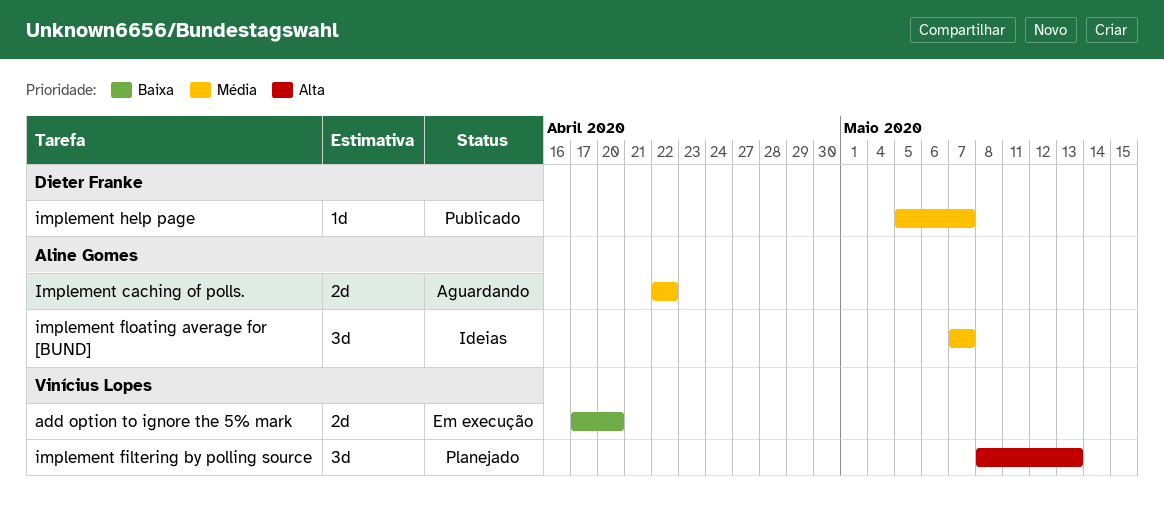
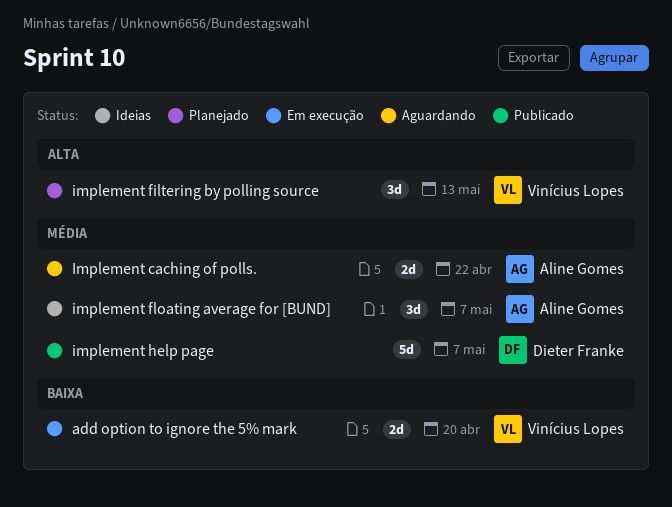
implement help page, estimate: 1d -> 5d

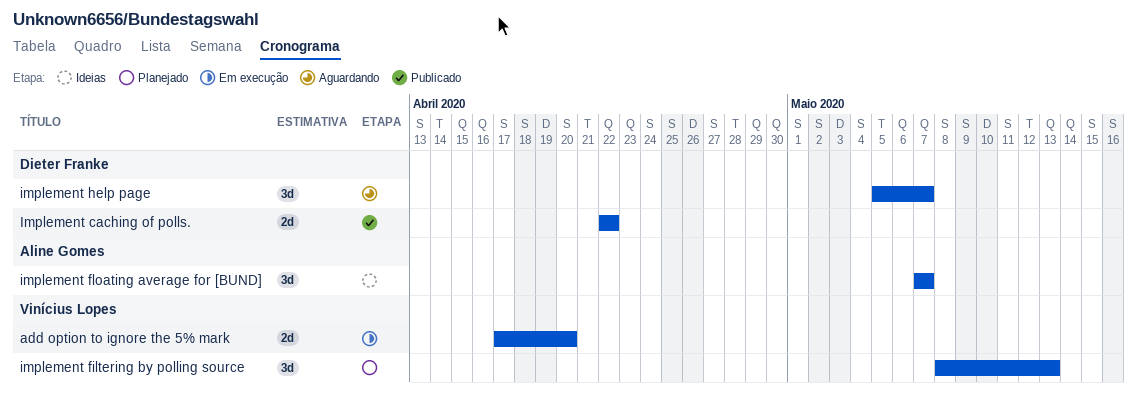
Implement caching of polls., status: Aguardando -> Publicado
Implement caching of polls., owner: Aline Gomes -> Dieter Franke
implement help page, status: Publicado -> Aguardando
implement help page, estimate: 5d -> 3d

